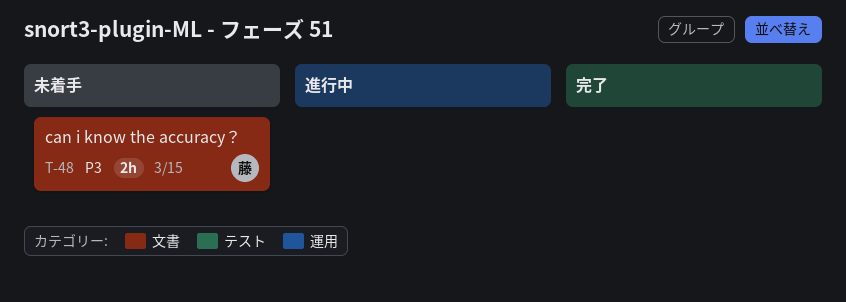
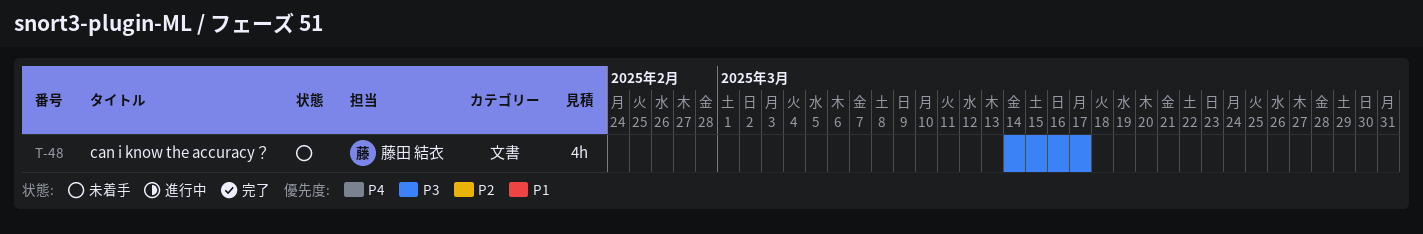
T-48, estimate: 2h -> 4h
T-48, due: Mar 15 -> Mar 17

